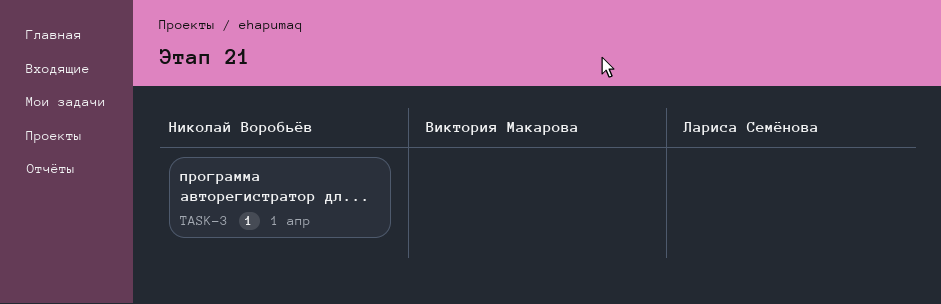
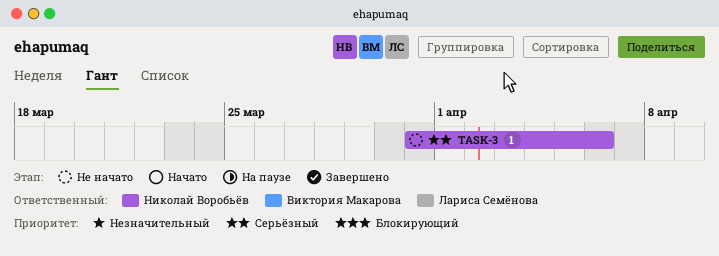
TASK-3, due: Apr 1 -> Apr 6

